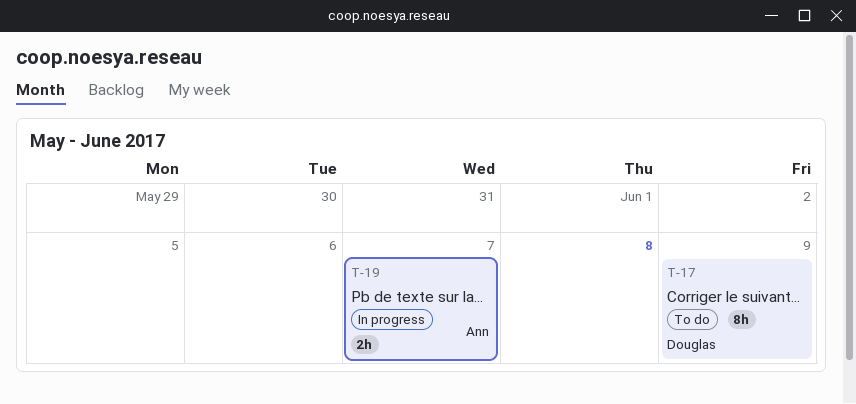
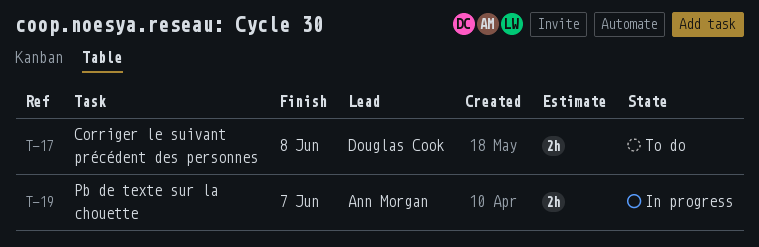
T-17, estimate: 8h -> 2h
T-17, due: Jun 9 -> Jun 8

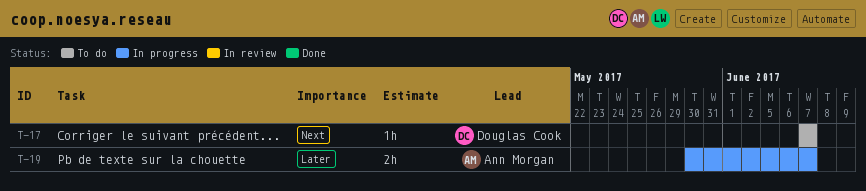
T-17, estimate: 2h -> 1h
T-17, due: Jun 8 -> Jun 7

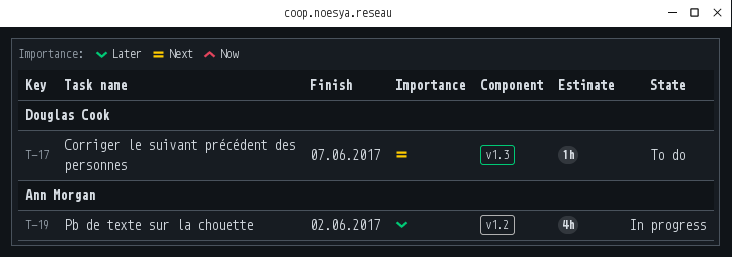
T-19, estimate: 2h -> 4h
T-19, due: Jun 7 -> Jun 2

